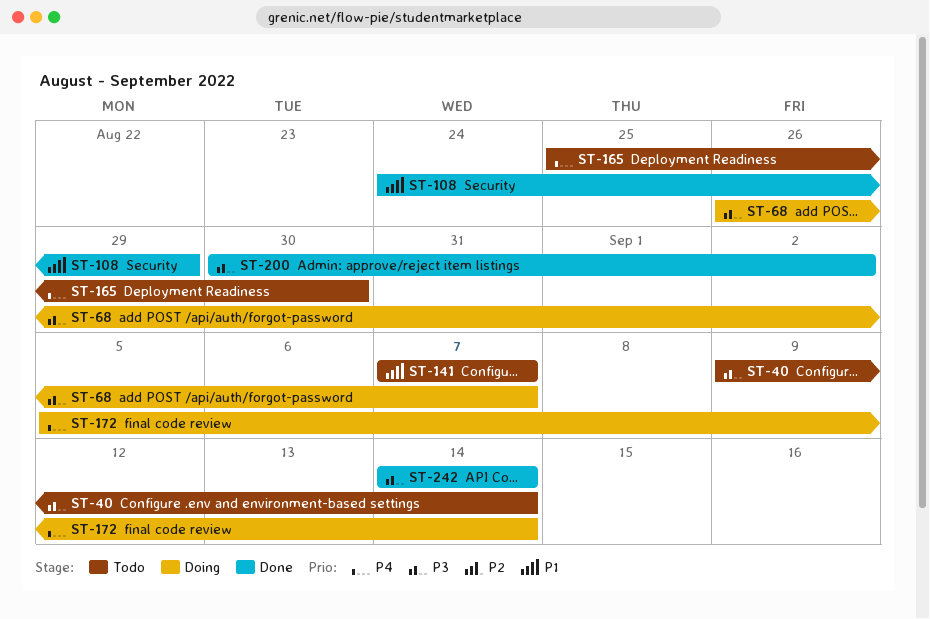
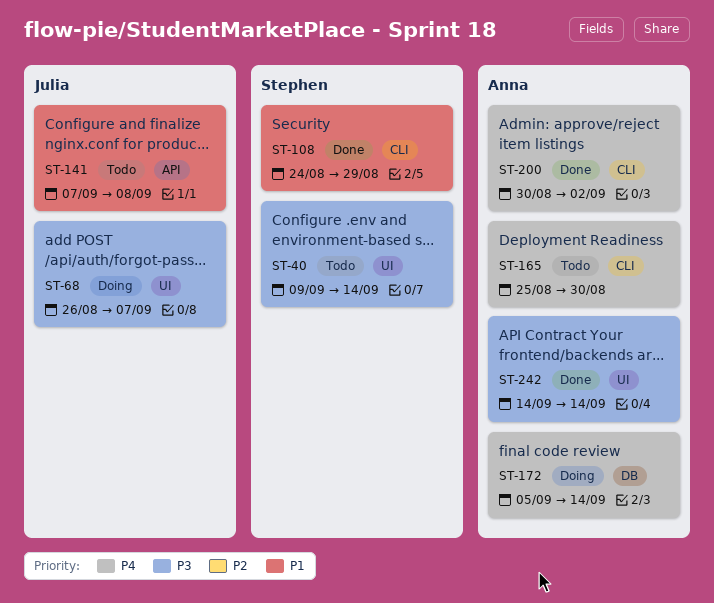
ST-141, due: Sep 7 -> Sep 8
ST-200, priority: P3 -> P4

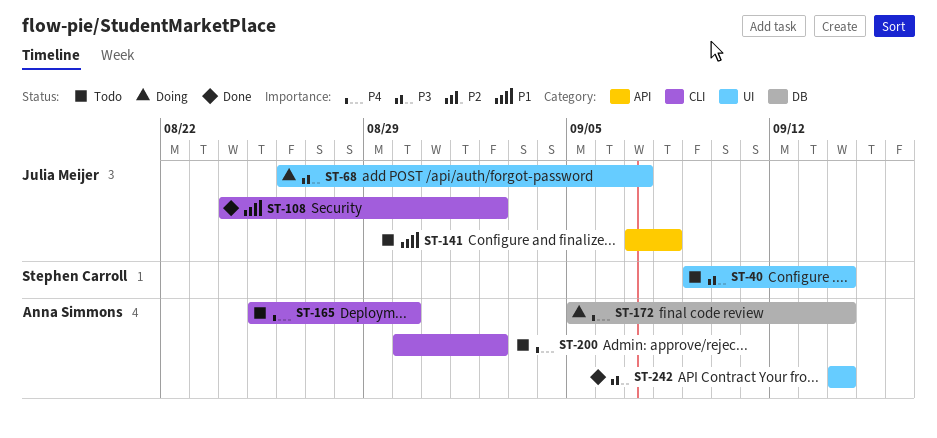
ST-108, owner: Stephen Carroll -> Julia Meijer
ST-108, due: Aug 29 -> Sep 2
ST-200, status: Done -> Todo

